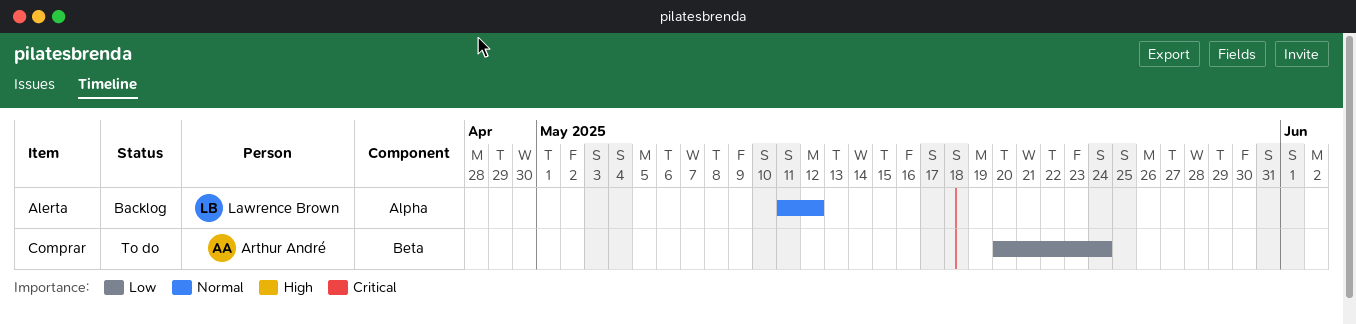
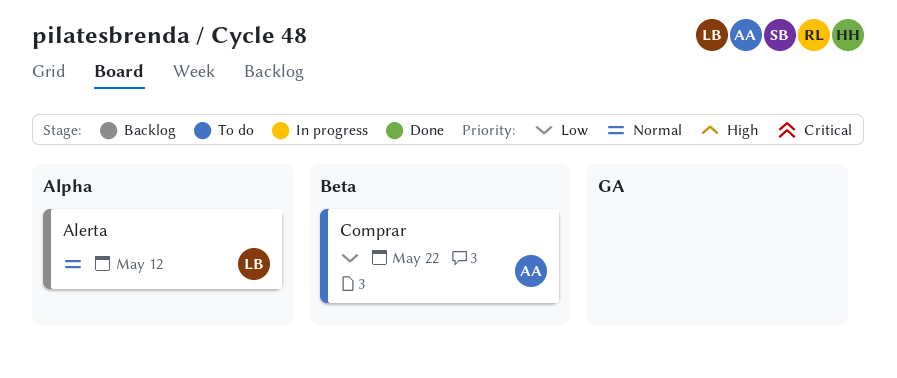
Comprar, due: May 24 -> May 22

